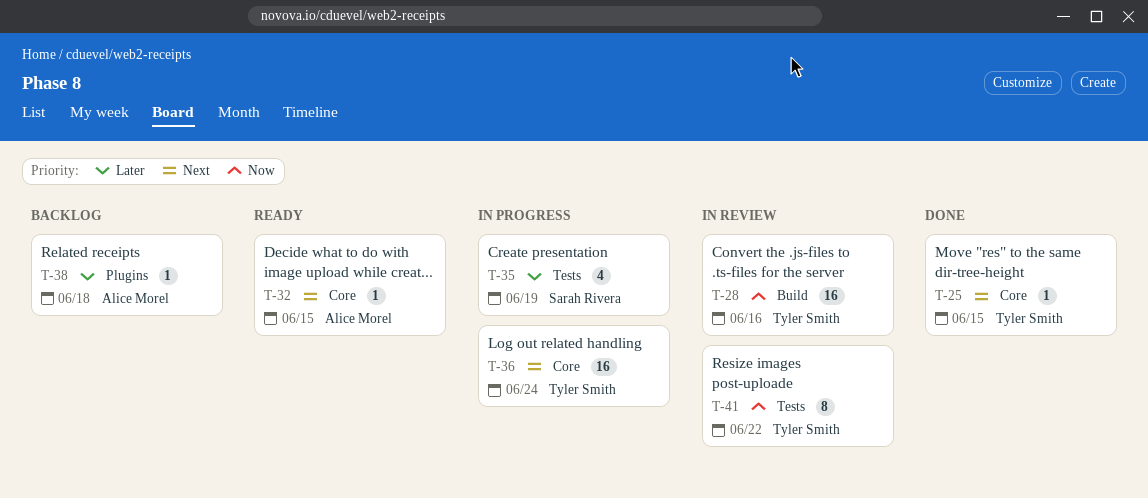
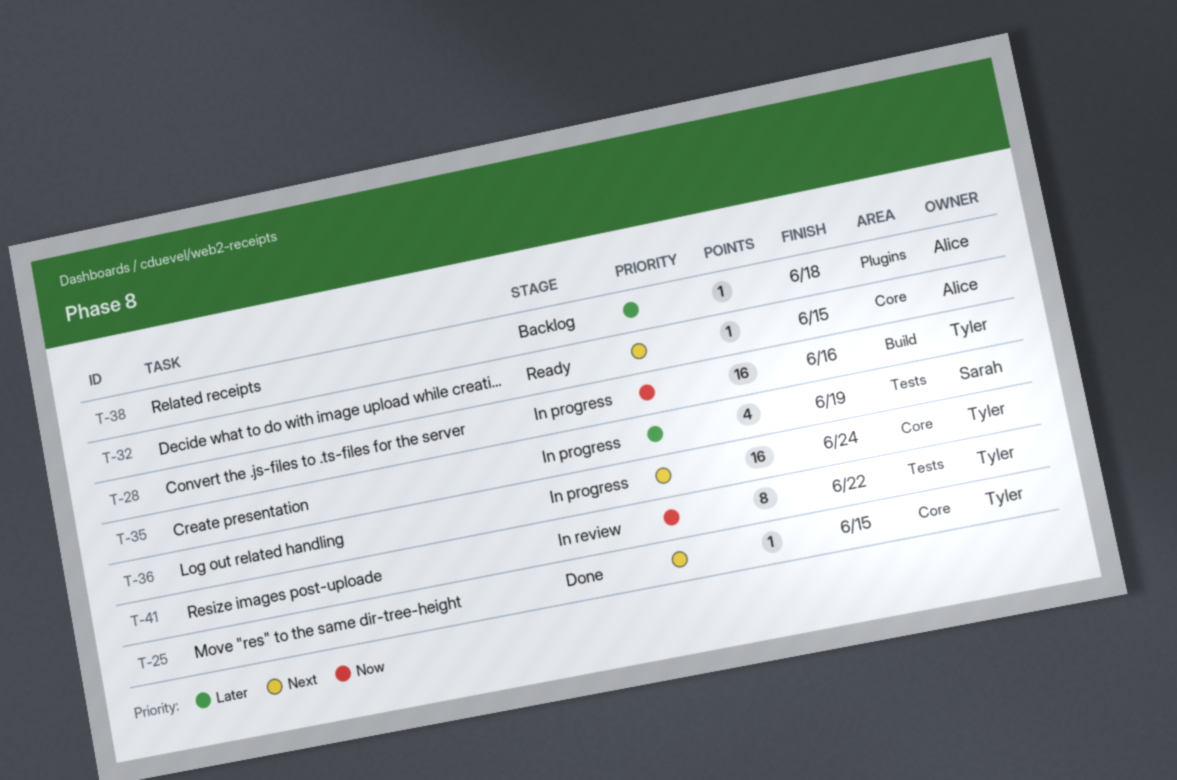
T-28, status: In review -> In progress

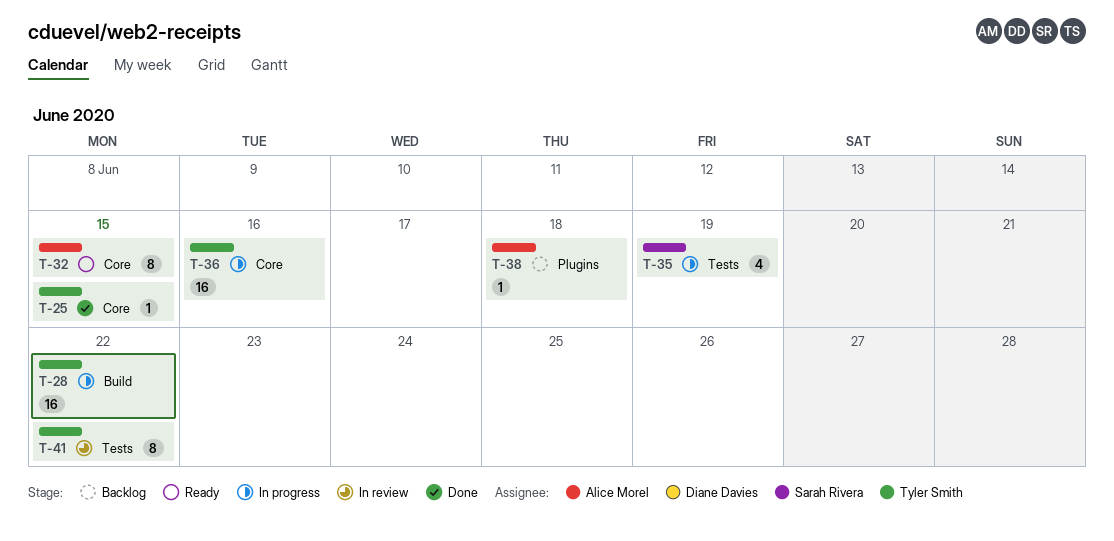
T-28, due: Jun 16 -> Jun 22
T-32, estimate: 1 -> 8
T-36, due: Jun 24 -> Jun 16

